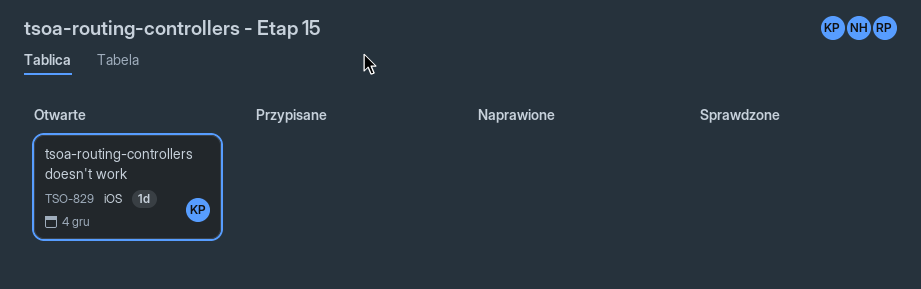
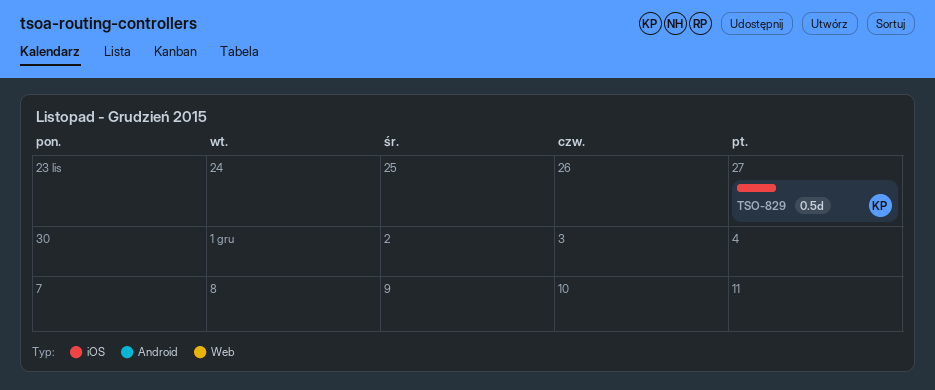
TSO-829, estimate: 1d -> 0.5d
TSO-829, due: Dec 4 -> Nov 27

